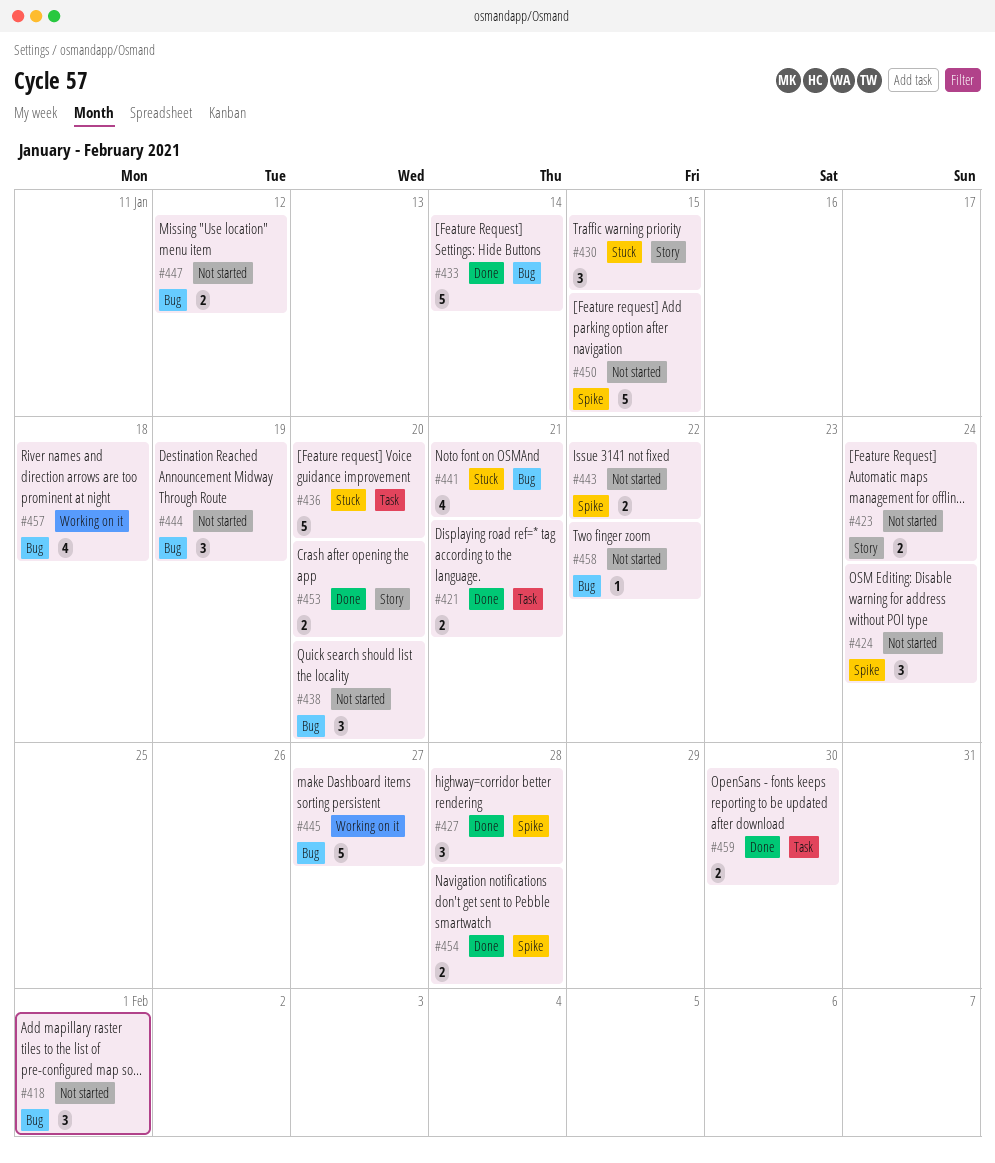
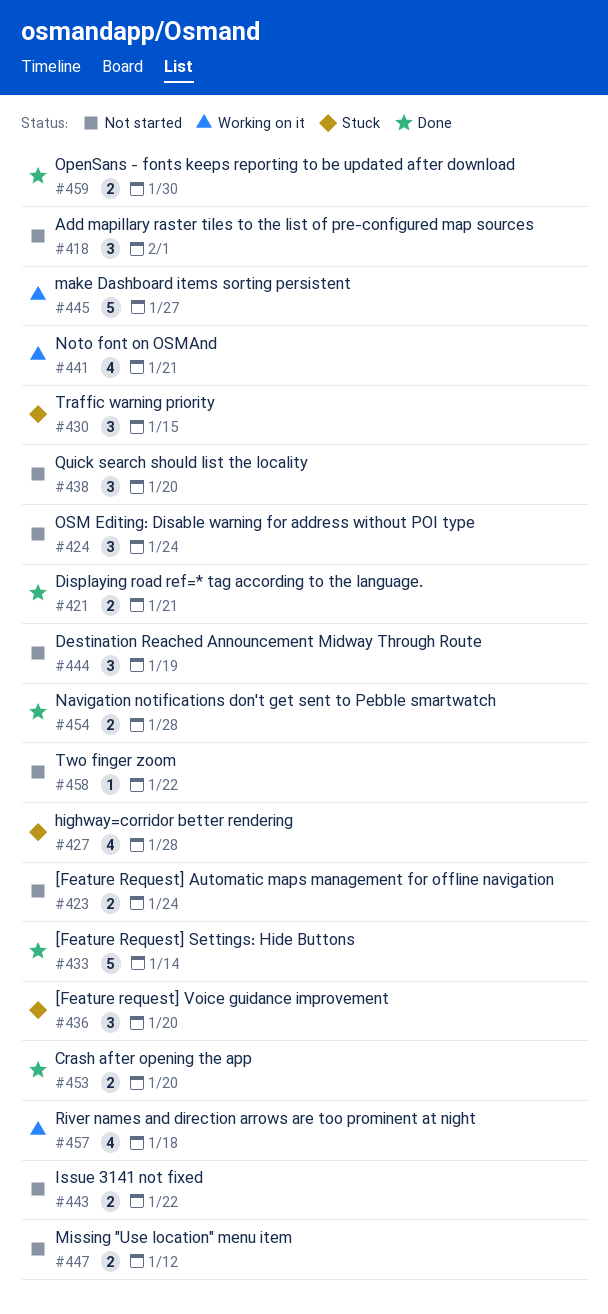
#427, status: Done -> Stuck
#427, estimate: 3 -> 4
#436, estimate: 5 -> 3
#441, status: Stuck -> Working on it
#450: present -> none

